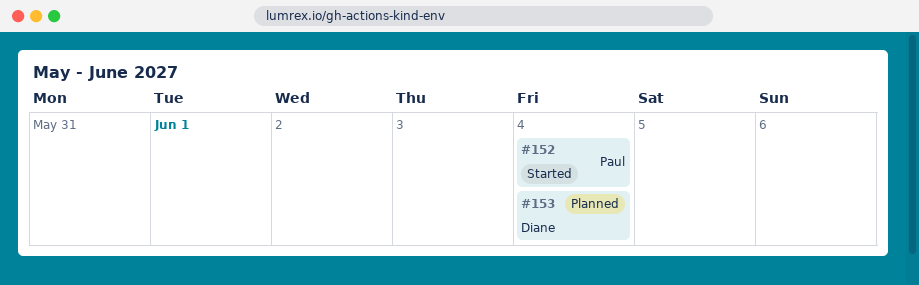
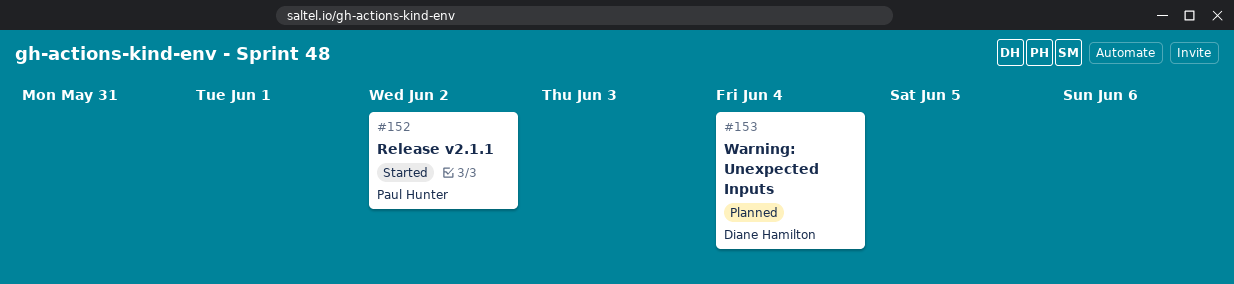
#152, due: Jun 4 -> Jun 2

